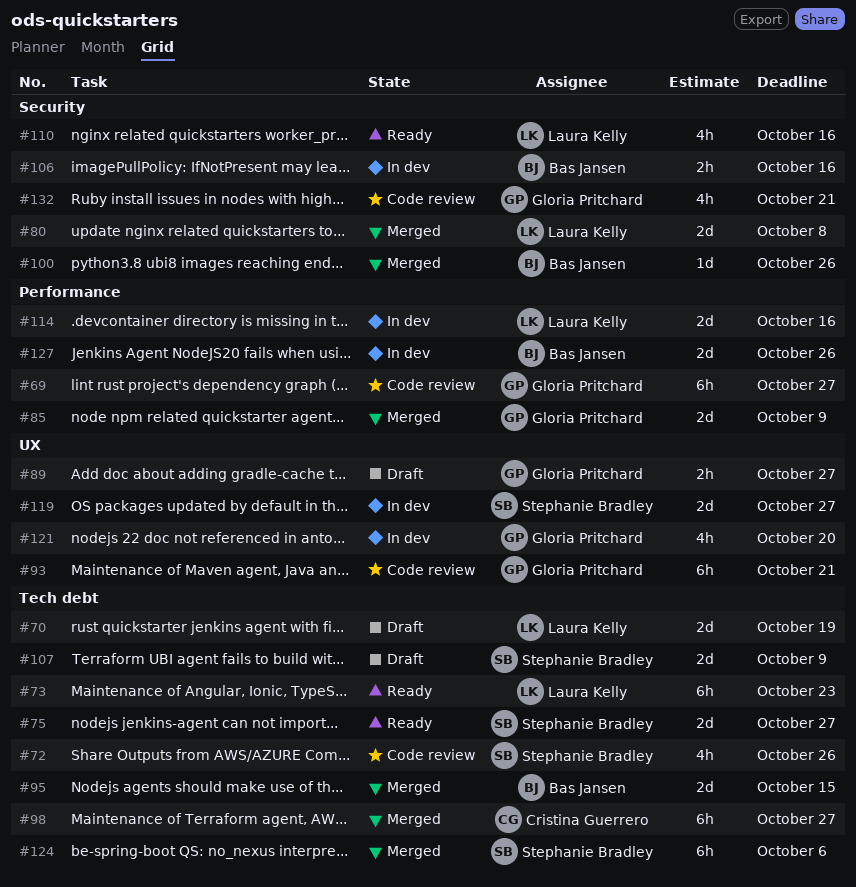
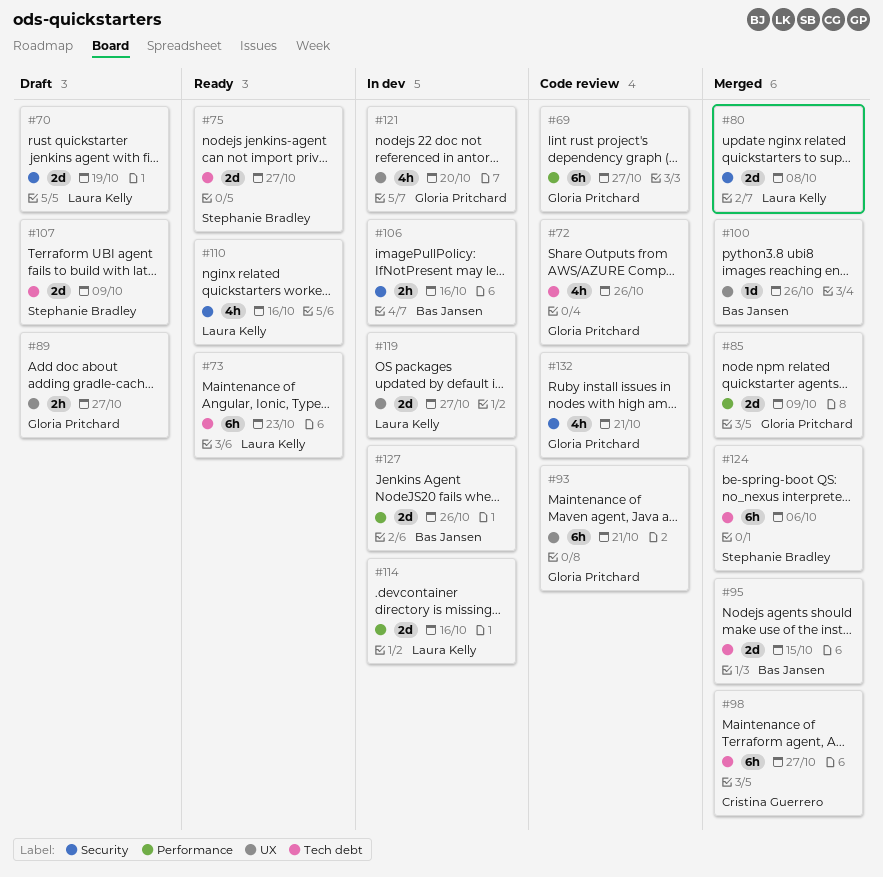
#70, label: Tech debt -> Security
#72, owner: Stephanie Bradley -> Gloria Pritchard
#100, label: Security -> UX
#119, owner: Stephanie Bradley -> Laura Kelly

